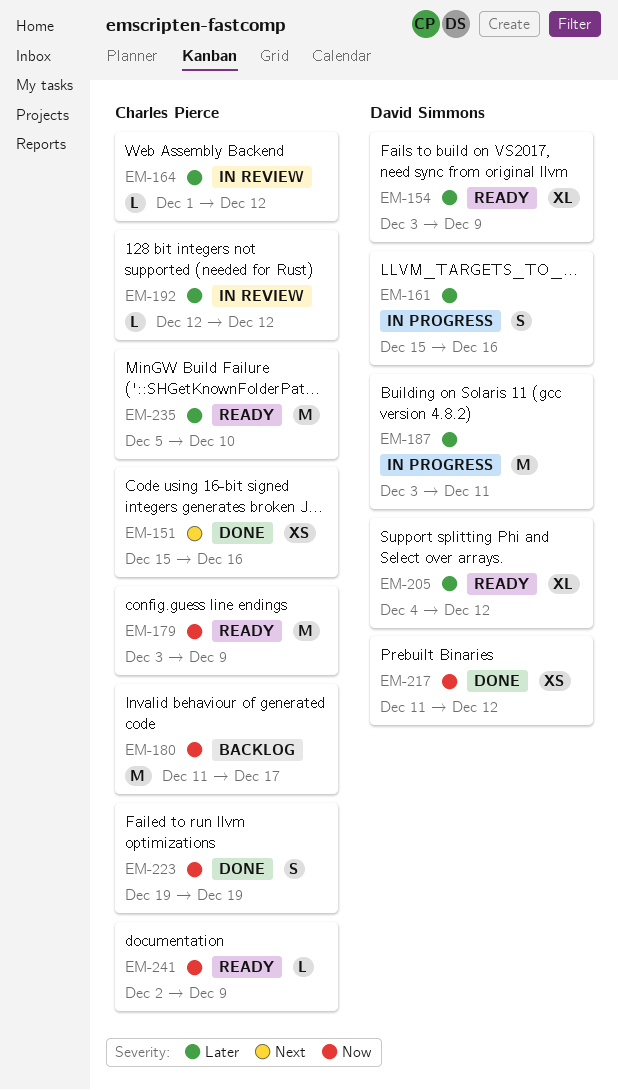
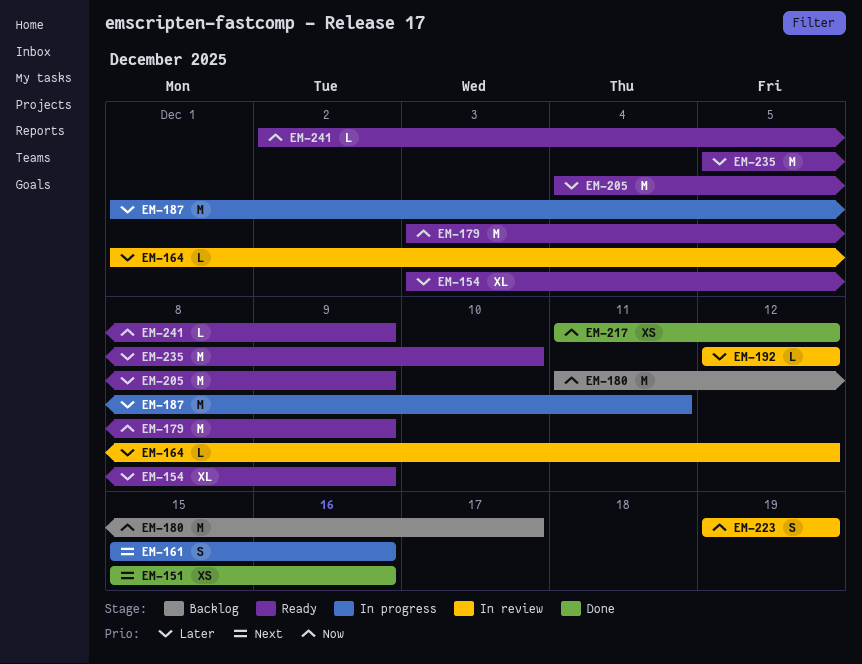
EM-161, priority: Later -> Next
EM-187, start: Dec 3 -> Dec 1
EM-205, estimate: XL -> M
EM-205, due: Dec 12 -> Dec 9
EM-223, status: Done -> In review

